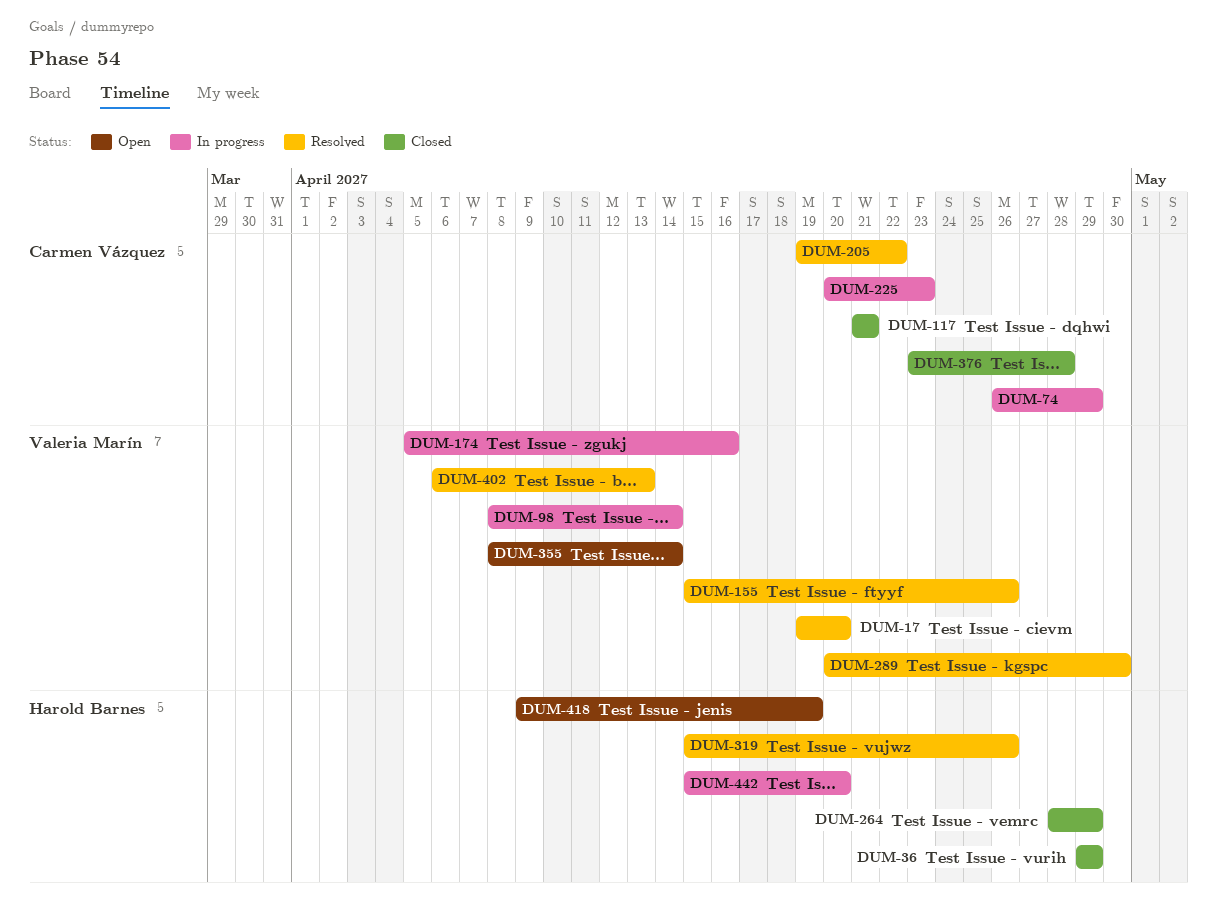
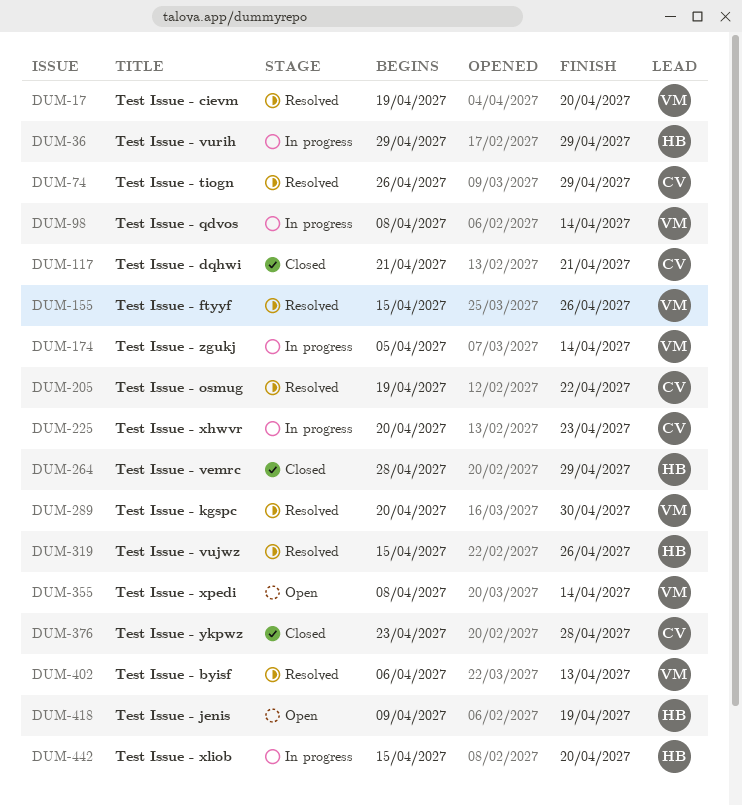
DUM-36, status: Closed -> In progress
DUM-74, status: In progress -> Resolved
DUM-174, due: Apr 16 -> Apr 14

